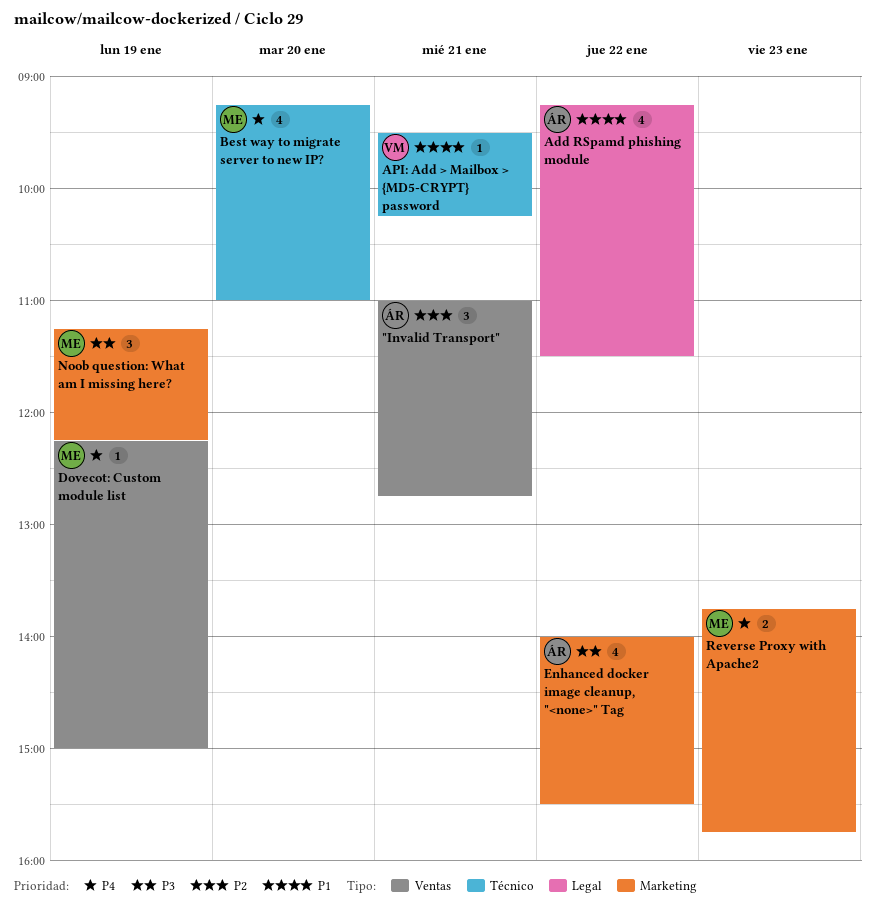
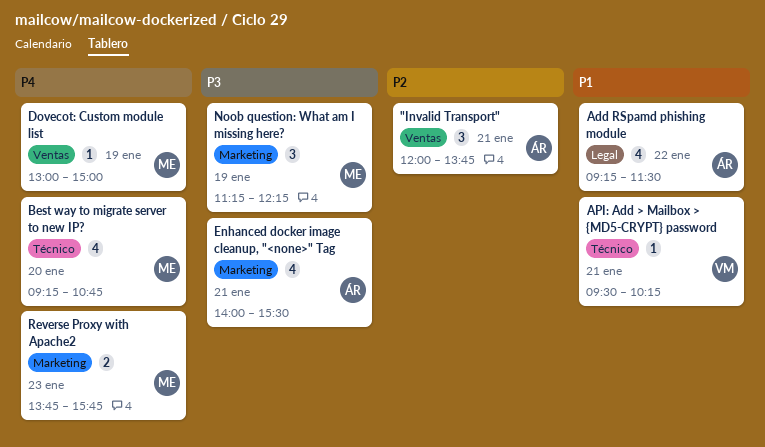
"Invalid Transport", begins: 11:00 -> 12:00
"Invalid Transport", ends: 12:45 -> 13:45
Best way to migrate server to new IP?, ends: 11:00 -> 10:45
Dovecot: Custom module list, begins: 12:15 -> 13:00
Enhanced docker image cleanup, "<none>" Tag, day: Jan 22 -> Jan 21

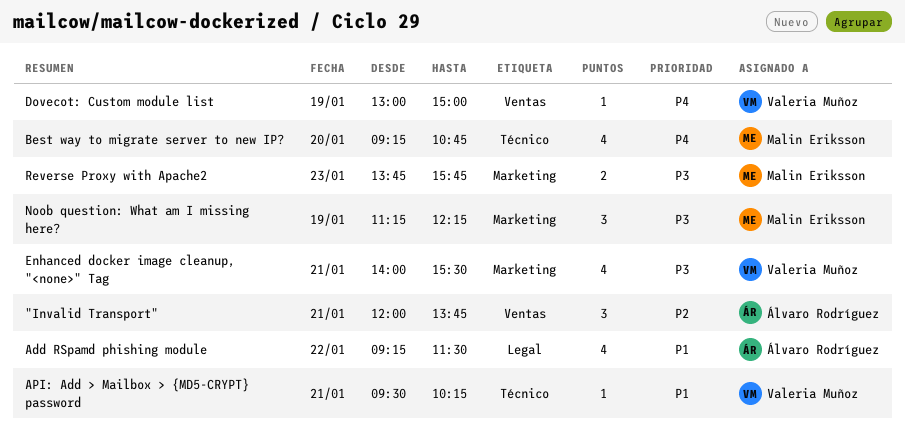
Dovecot: Custom module list, owner: Malin Eriksson -> Valeria Muñoz
Enhanced docker image cleanup, "<none>" Tag, owner: Álvaro Rodríguez -> Valeria Muñoz
Reverse Proxy with Apache2, priority: P4 -> P3

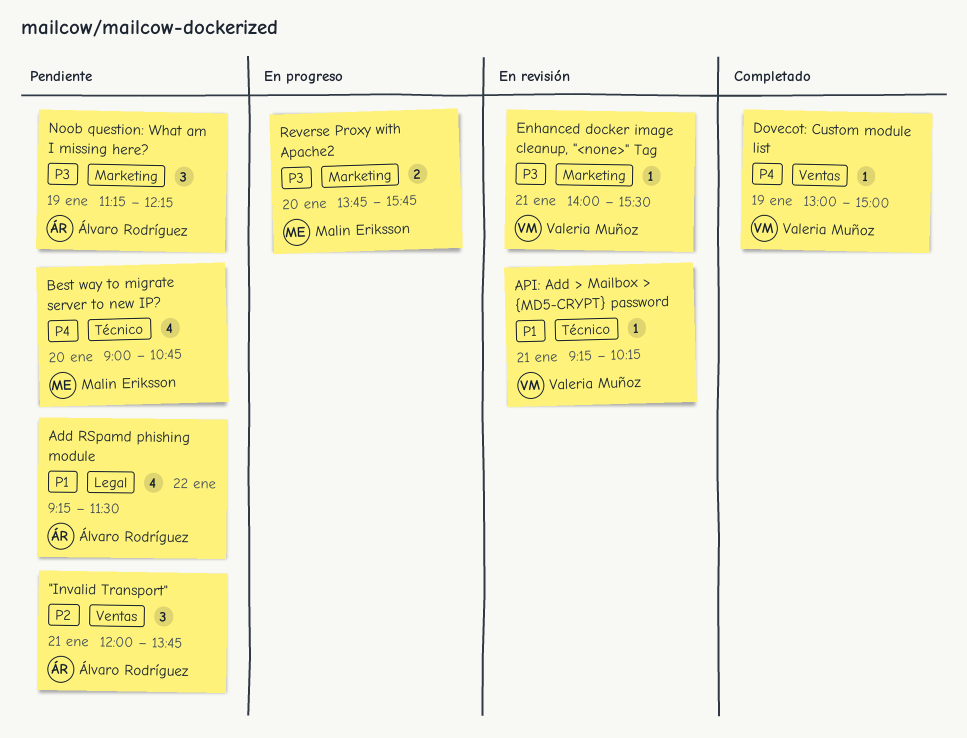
API: Add > Mailbox > {MD5-CRYPT} password, begins: 09:30 -> 09:15
Best way to migrate server to new IP?, begins: 09:15 -> 09:00
Enhanced docker image cleanup, "<none>" Tag, estimate: 4 -> 1
Noob question: What am I missing here?, owner: Malin Eriksson -> Álvaro Rodríguez
Reverse Proxy with Apache2, day: Jan 23 -> Jan 20

